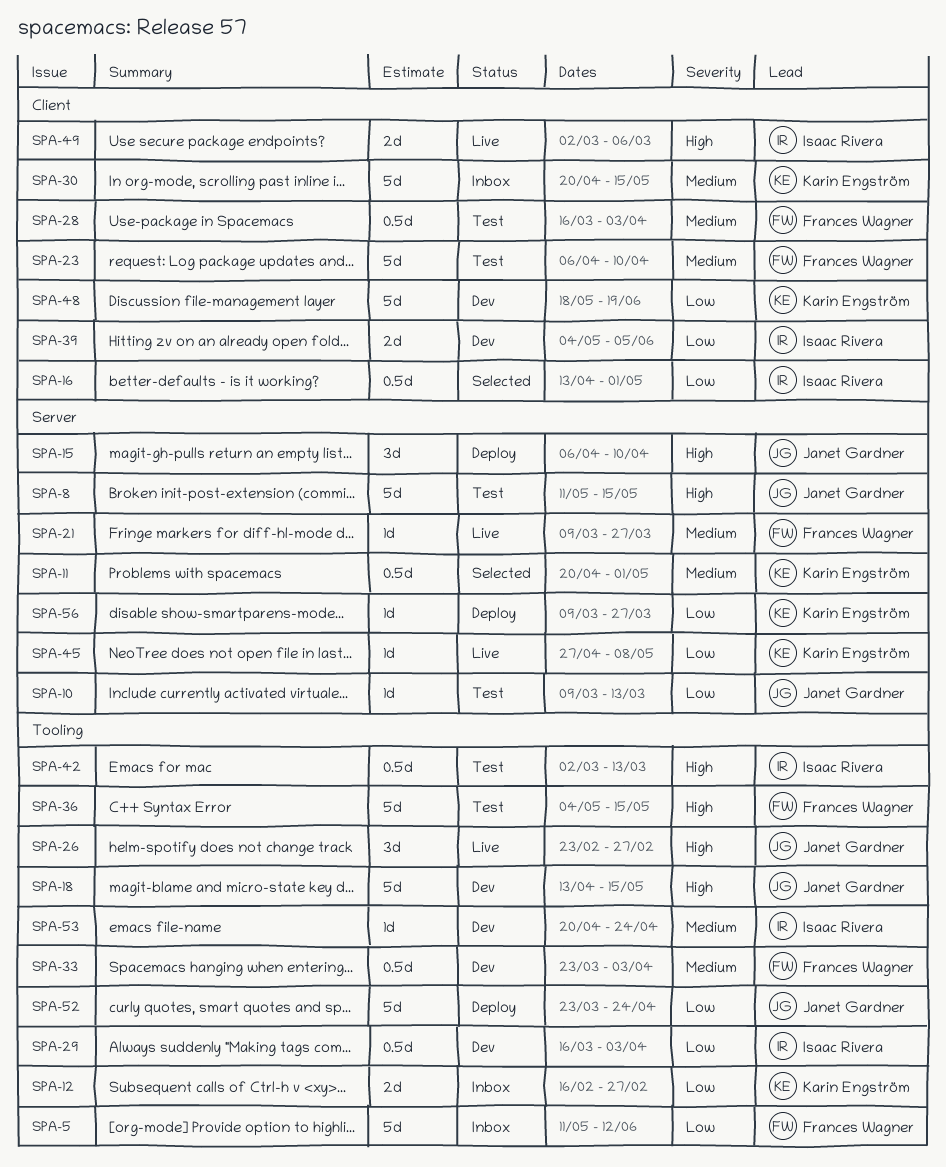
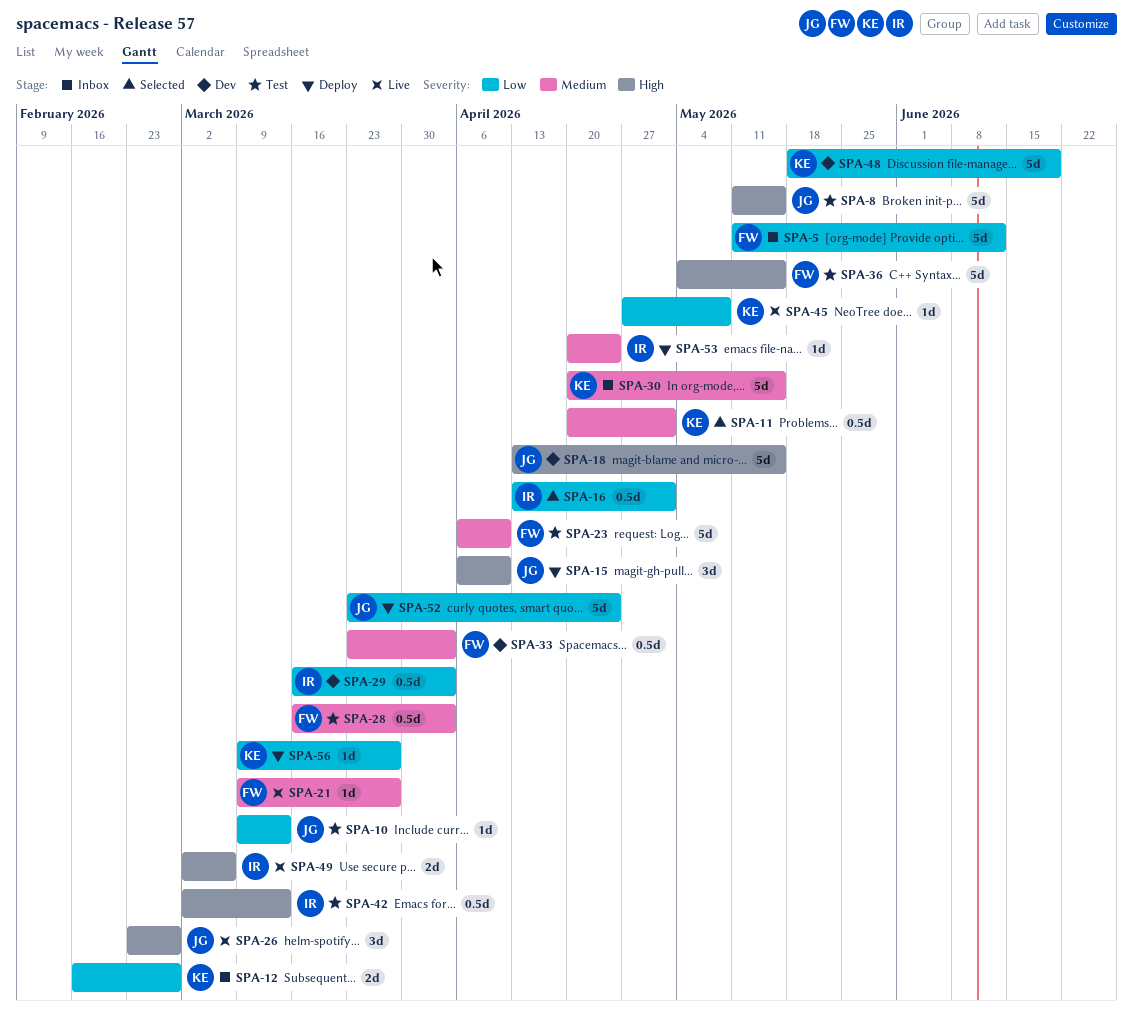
SPA-39: present -> none
SPA-53, status: Dev -> Deploy

